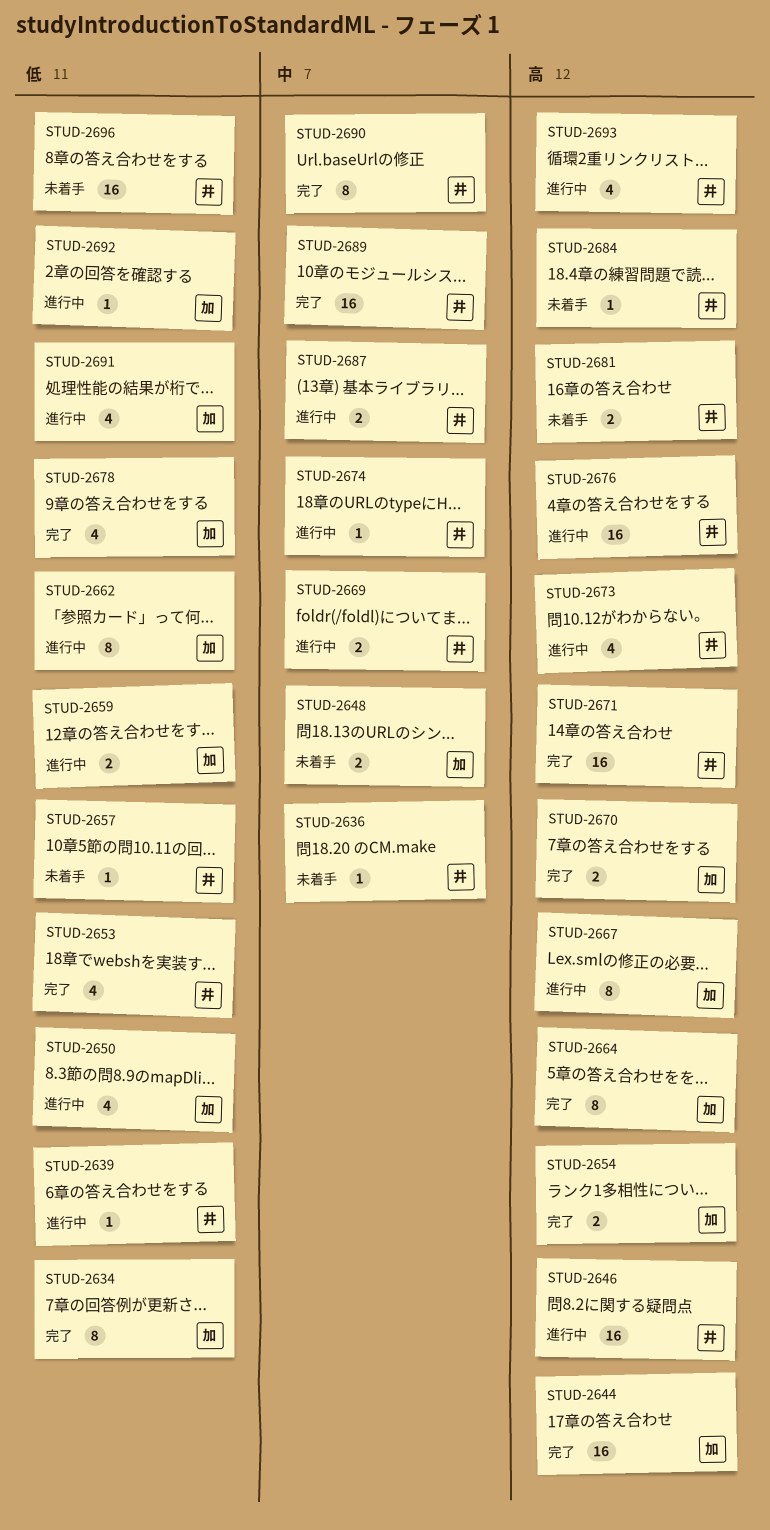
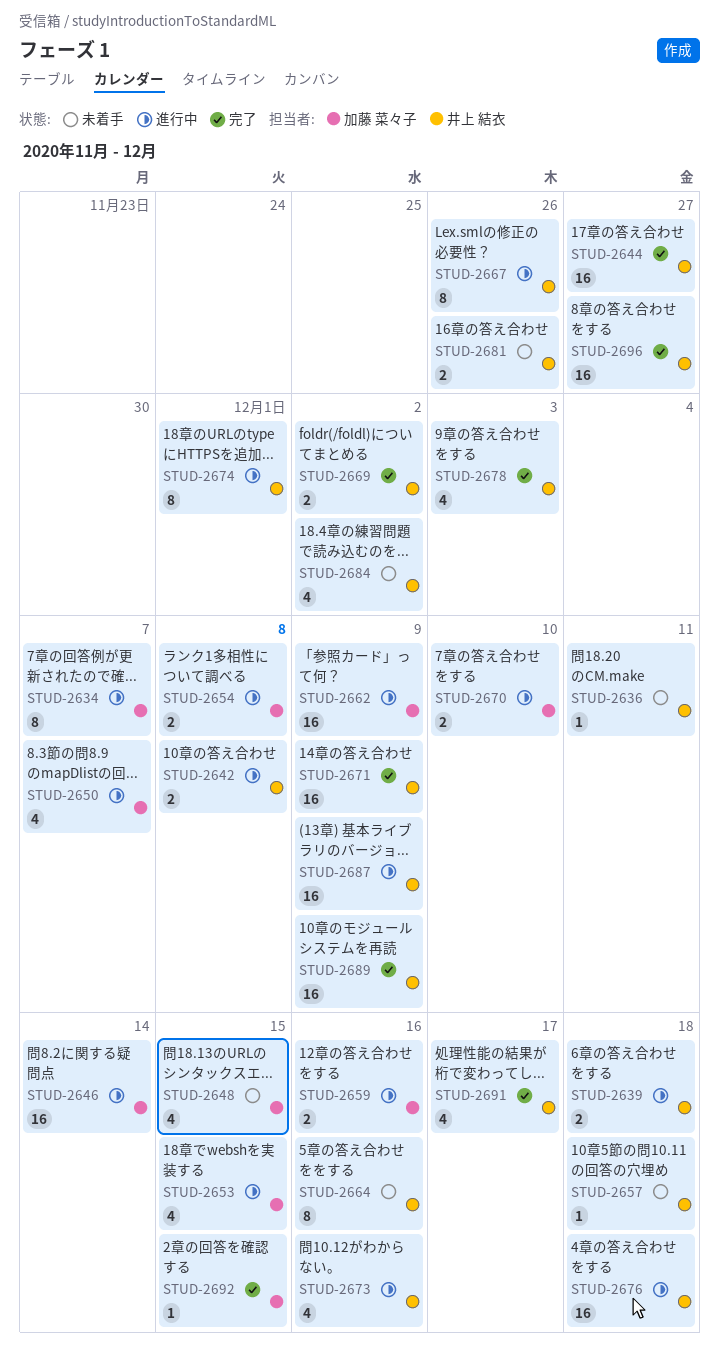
STUD-2634, status: 完了 -> 進行中
STUD-2639, estimate: 1 -> 2
STUD-2642: none -> present
STUD-2644, owner: 加藤 菜々子 -> 井上 結衣
STUD-2646, owner: 井上 結衣 -> 加藤 菜々子
STUD-2648, estimate: 2 -> 4
STUD-2653, status: 完了 -> 進行中
STUD-2653, owner: 井上 結衣 -> 加藤 菜々子
STUD-2654, status: 完了 -> 進行中
STUD-2662, estimate: 8 -> 16
STUD-2664, status: 完了 -> 未着手
STUD-2664, owner: 加藤 菜々子 -> 井上 結衣
STUD-2667, owner: 加藤 菜々子 -> 井上 結衣
STUD-2669, status: 進行中 -> 完了
STUD-2670, status: 完了 -> 進行中
STUD-2674, estimate: 1 -> 8
STUD-2678, owner: 加藤 菜々子 -> 井上 結衣
STUD-2684, estimate: 1 -> 4
STUD-2687, estimate: 2 -> 16
STUD-2690: present -> none
STUD-2691, status: 進行中 -> 完了
STUD-2691, owner: 加藤 菜々子 -> 井上 結衣
STUD-2692, status: 進行中 -> 完了
STUD-2693: present -> none
STUD-2696, status: 未着手 -> 完了

